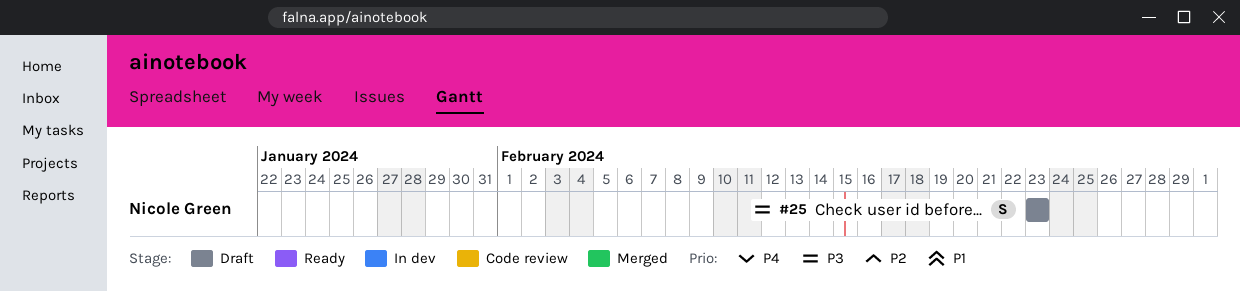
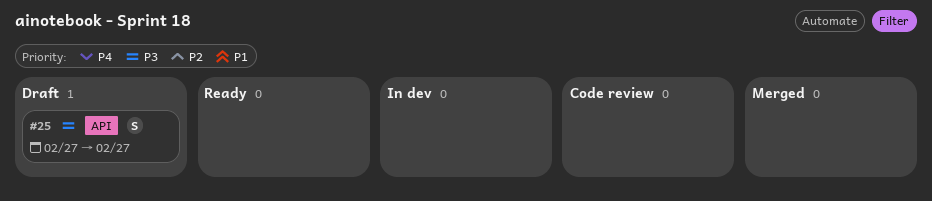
#25, start: Feb 23 -> Feb 27
#25, due: Feb 23 -> Feb 27

